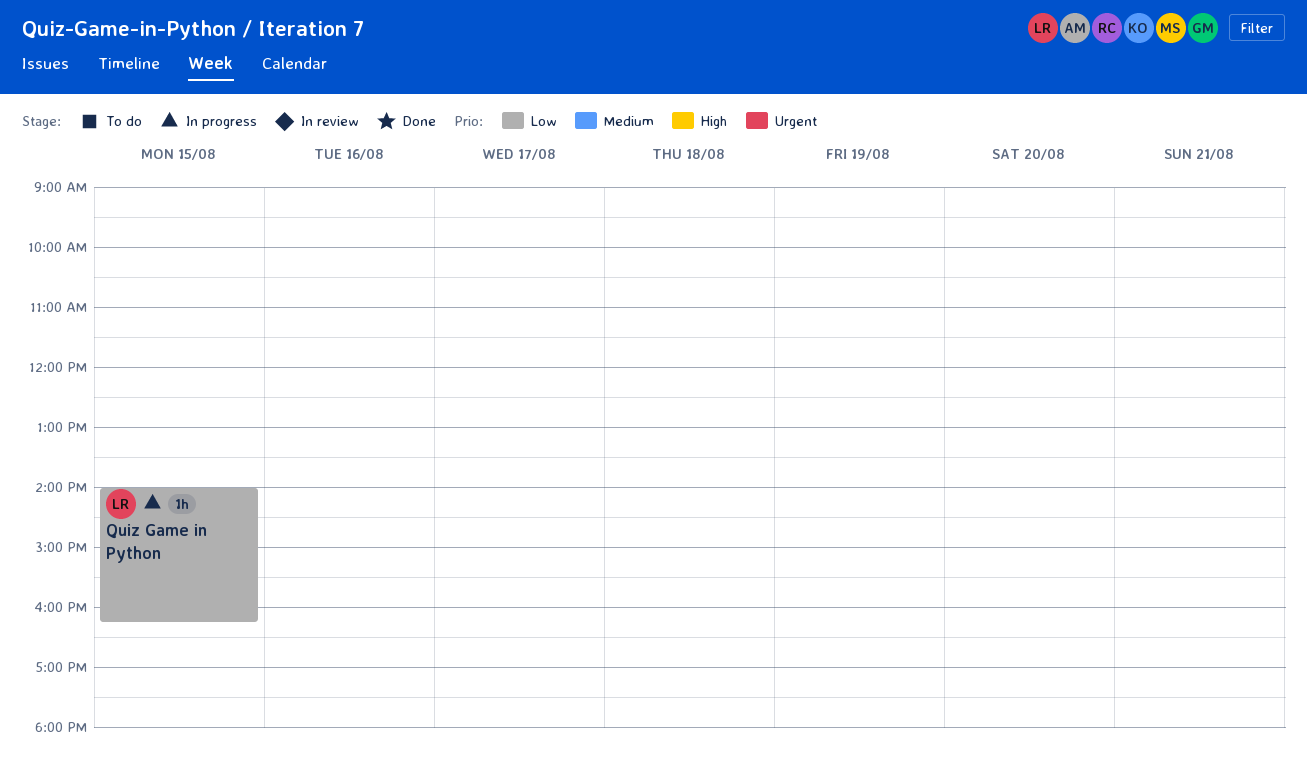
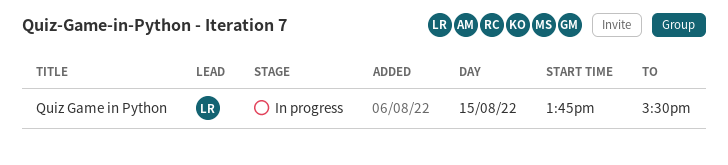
Quiz Game in Python, begins: 14:00 -> 13:45
Quiz Game in Python, ends: 16:15 -> 15:30

